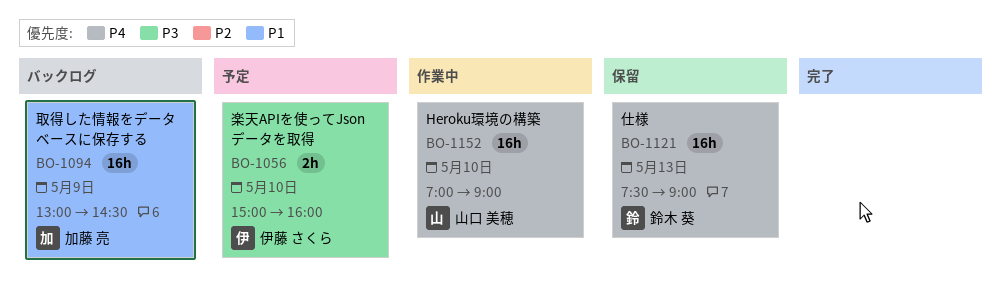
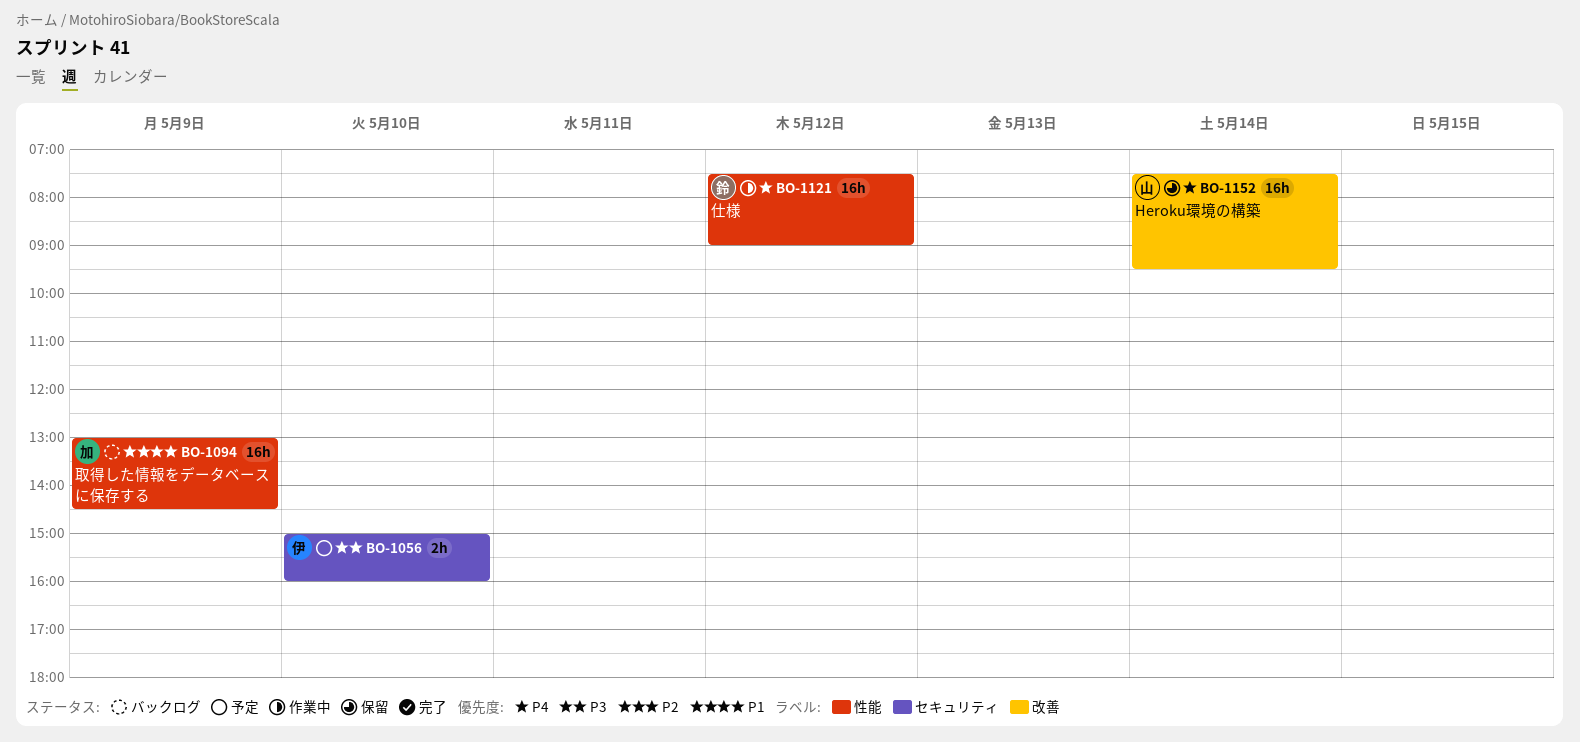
BO-1121, status: 保留 -> 作業中
BO-1121, day: May 13 -> May 12
BO-1152, status: 作業中 -> 保留
BO-1152, day: May 10 -> May 14
BO-1152, begins: 07:00 -> 07:30
BO-1152, ends: 09:00 -> 09:30

